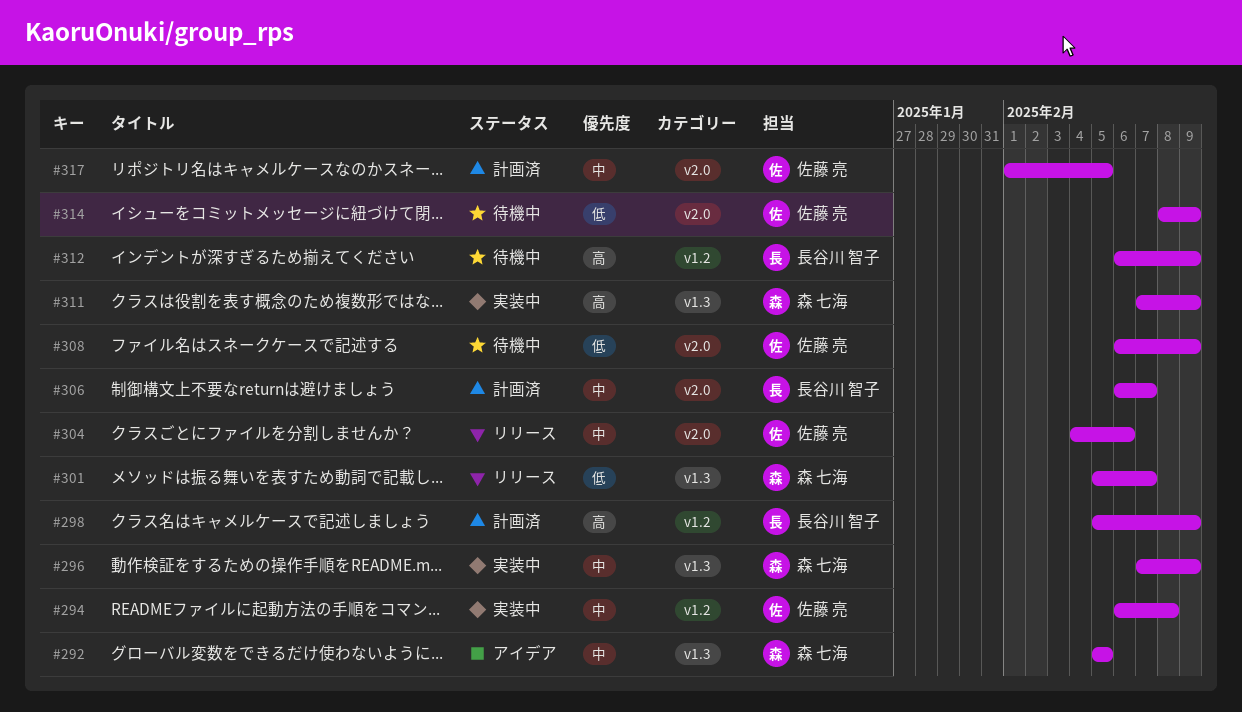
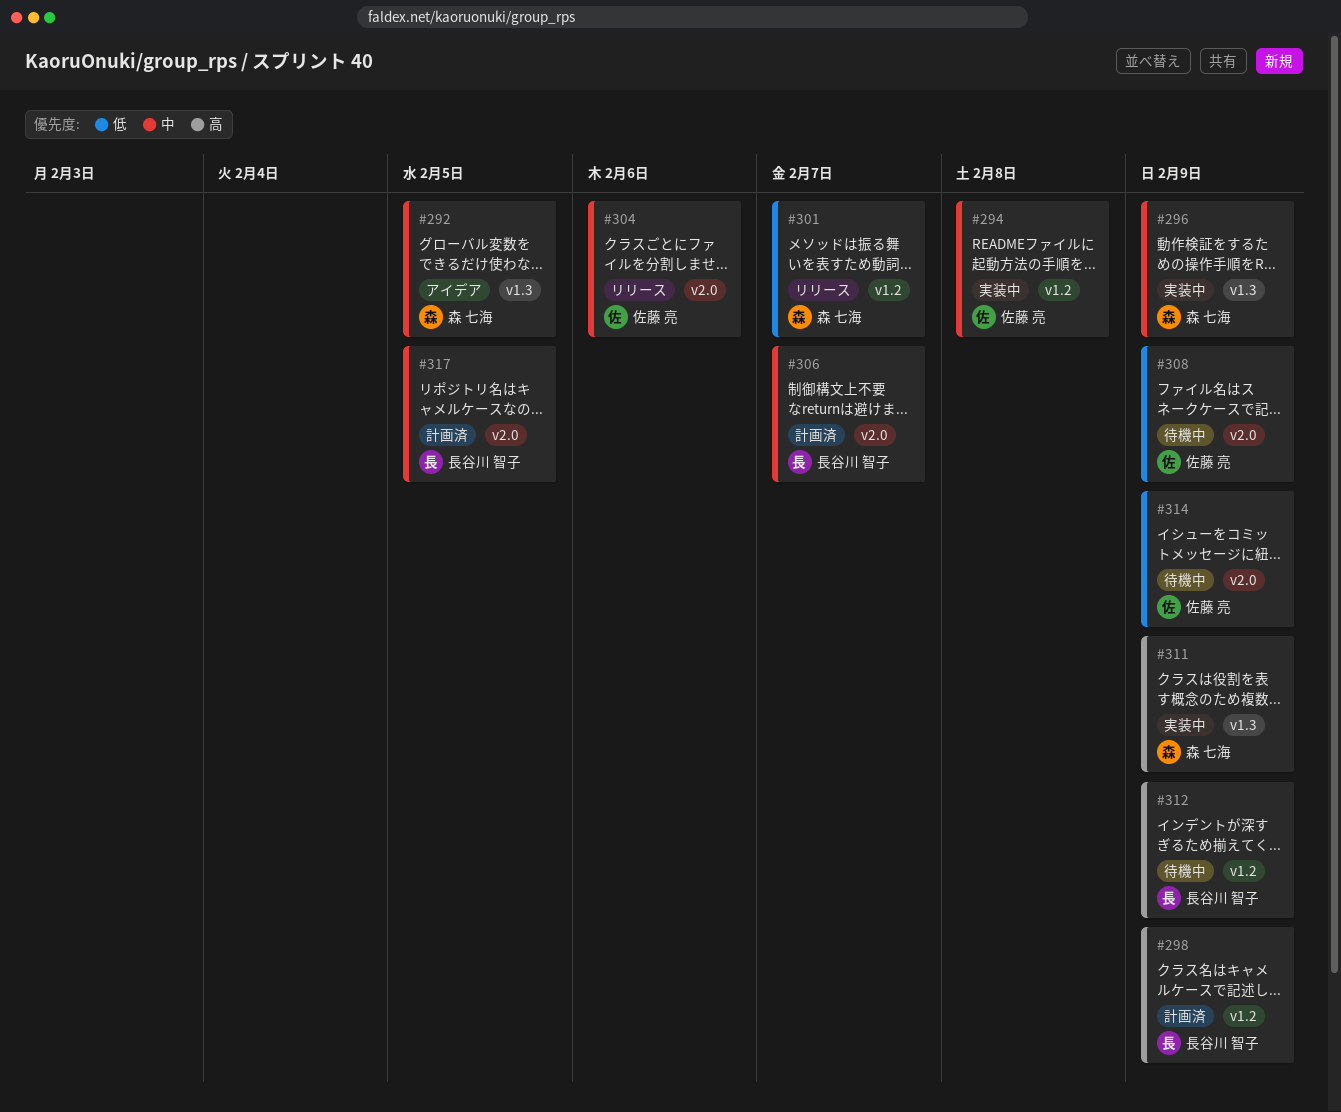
#301, label: v1.3 -> v1.2
#317, owner: 佐藤 亮 -> 長谷川 智子

